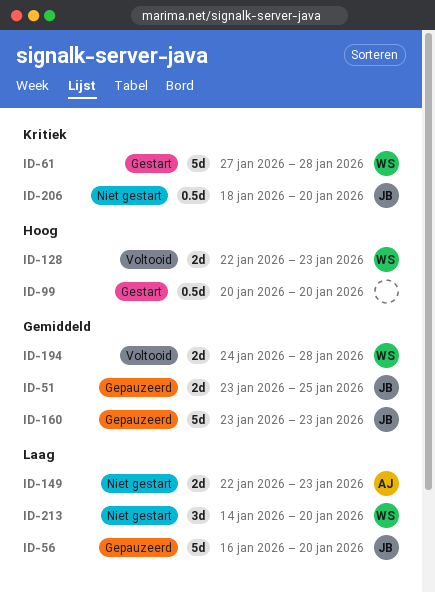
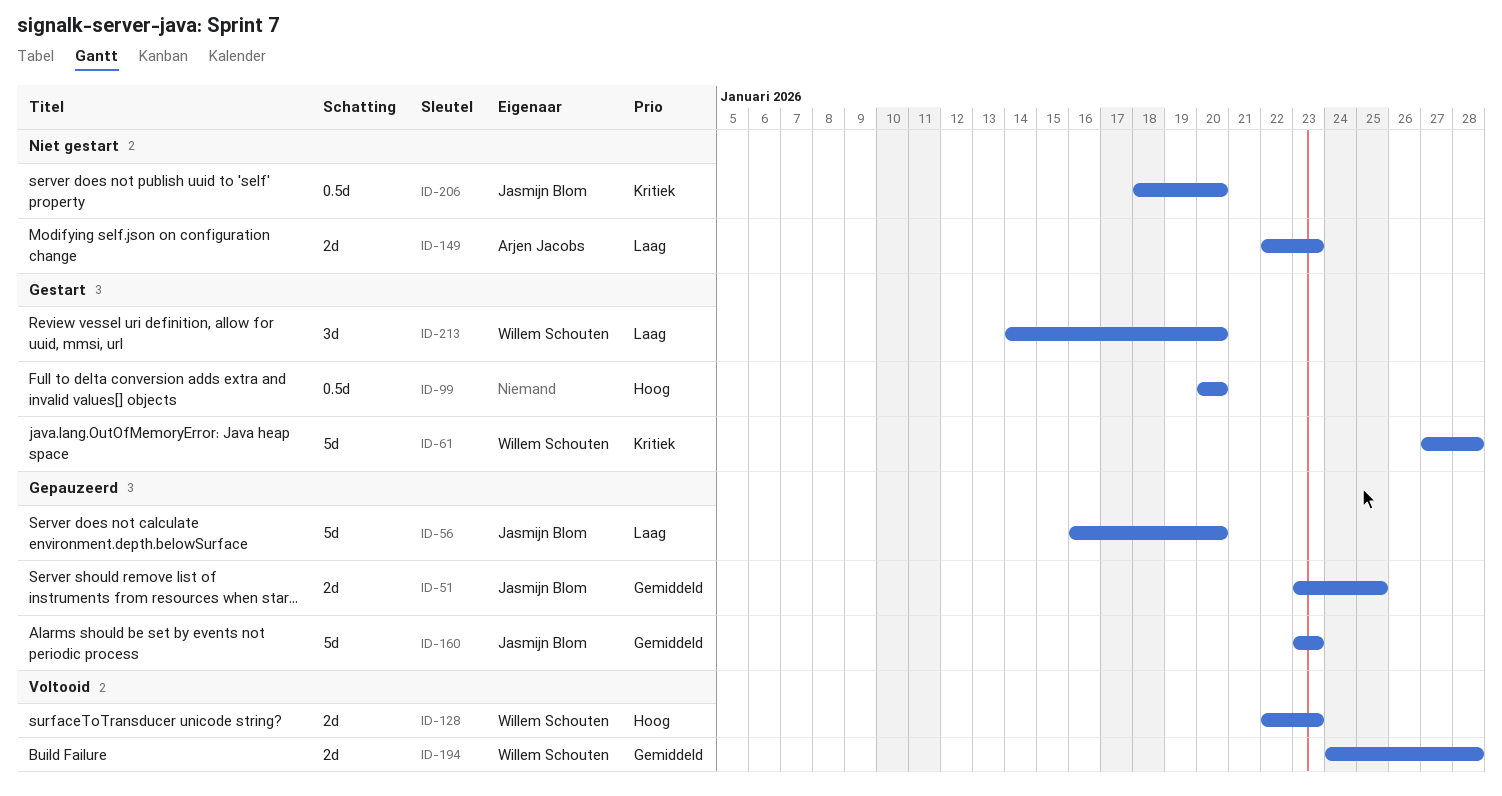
ID-213, status: Niet gestart -> Gestart

